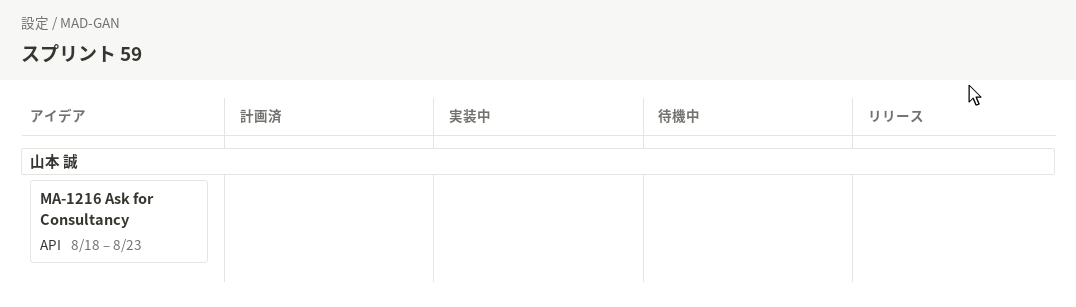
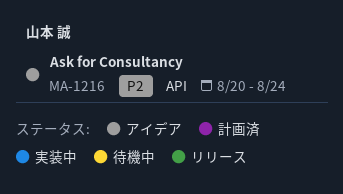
MA-1216, start: Aug 18 -> Aug 20
MA-1216, due: Aug 23 -> Aug 24

